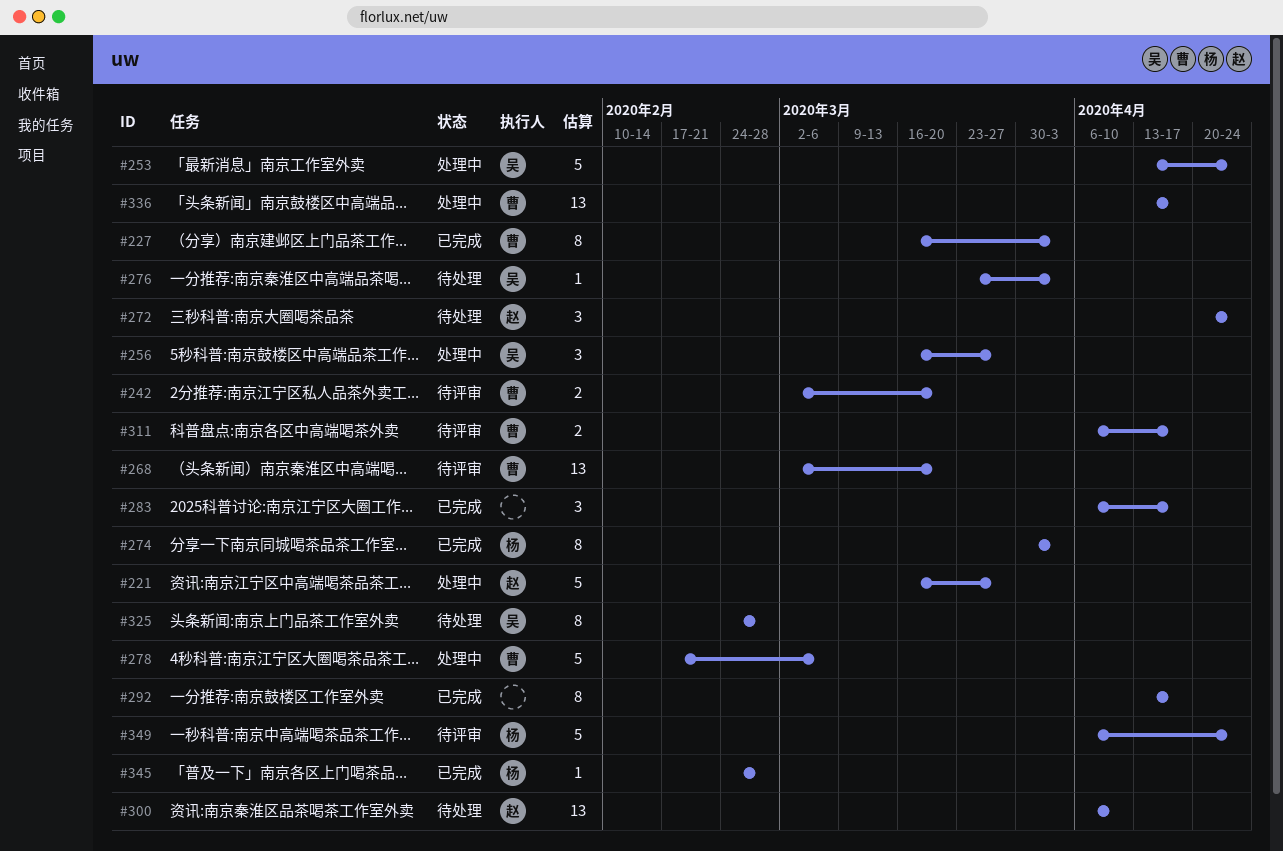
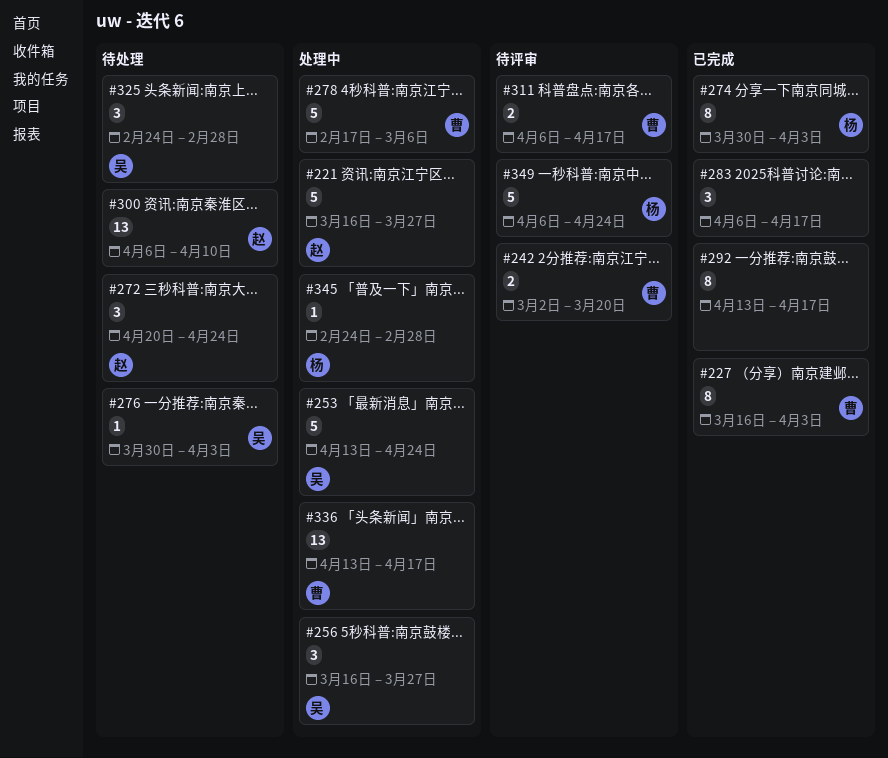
#268: present -> none
#276, start: Mar 23 -> Mar 30
#325, estimate: 8 -> 3
#345, status: 已完成 -> 处理中

